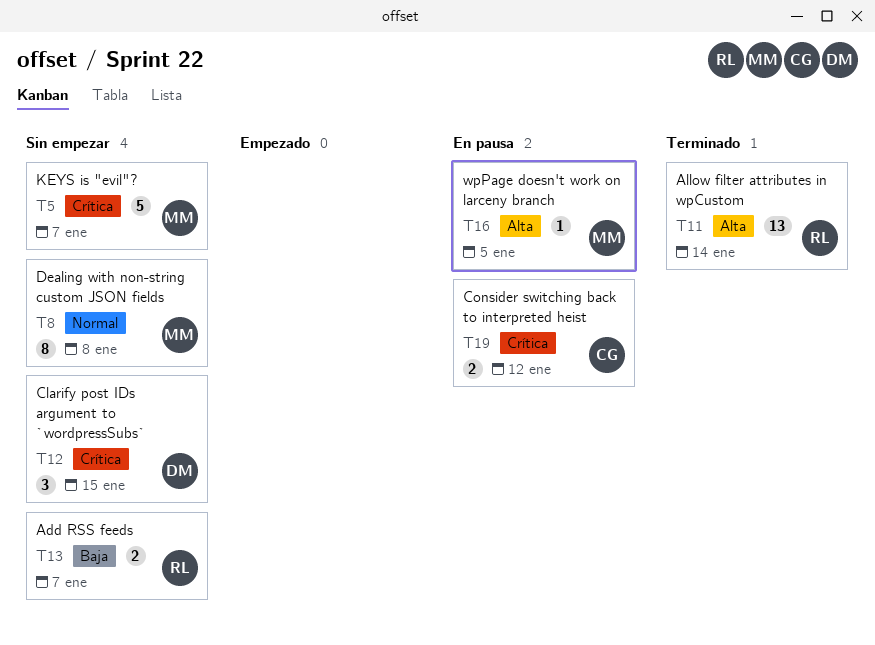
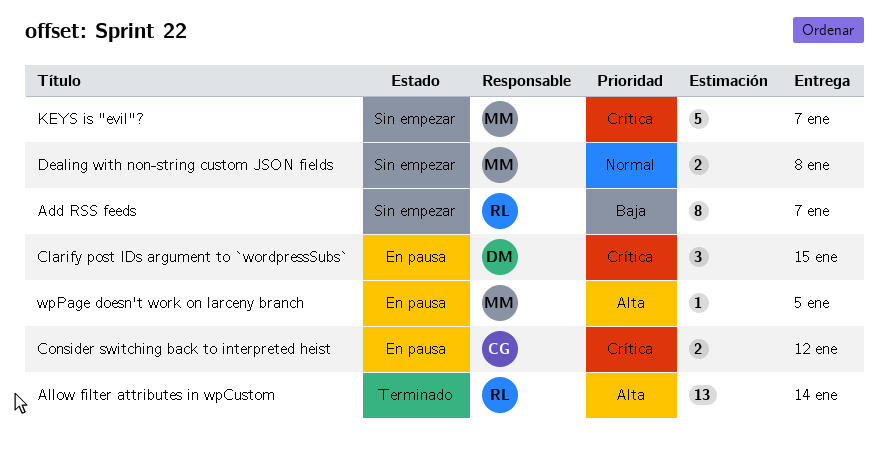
Add RSS feeds, estimate: 2 -> 8
Clarify post IDs argument to `wordpressSubs`, status: Sin empezar -> En pausa
Dealing with non-string custom JSON fields, estimate: 8 -> 2

